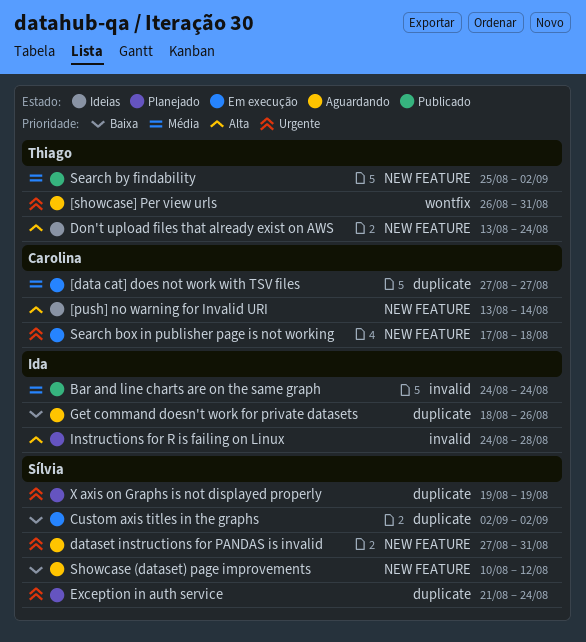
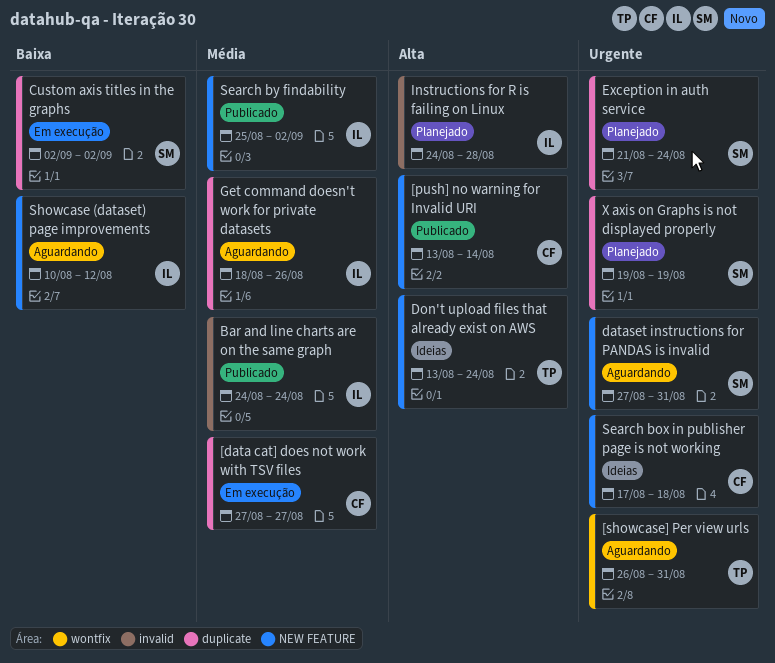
[push] no warning for Invalid URI, status: Ideias -> Publicado
Get command doesn't work for private datasets, priority: Baixa -> Média
Search box in publisher page is not working, status: Em execução -> Ideias
Search by findability, owner: Thiago -> Ida
Showcase (dataset) page improvements, owner: Sílvia -> Ida

